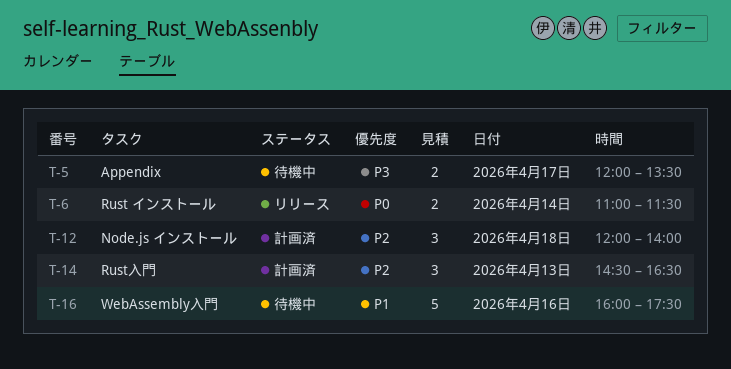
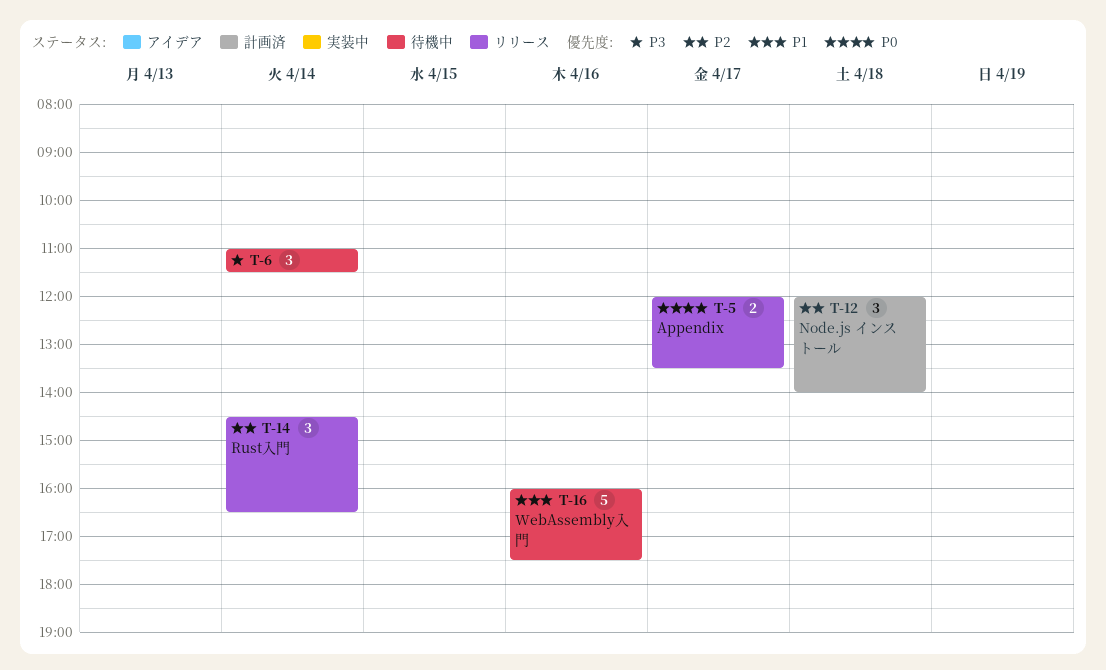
T-5, status: 待機中 -> リリース
T-5, priority: P3 -> P0
T-6, status: リリース -> 待機中
T-6, priority: P0 -> P3
T-6, estimate: 2 -> 3
T-14, status: 計画済 -> リリース
T-14, day: Apr 13 -> Apr 14

